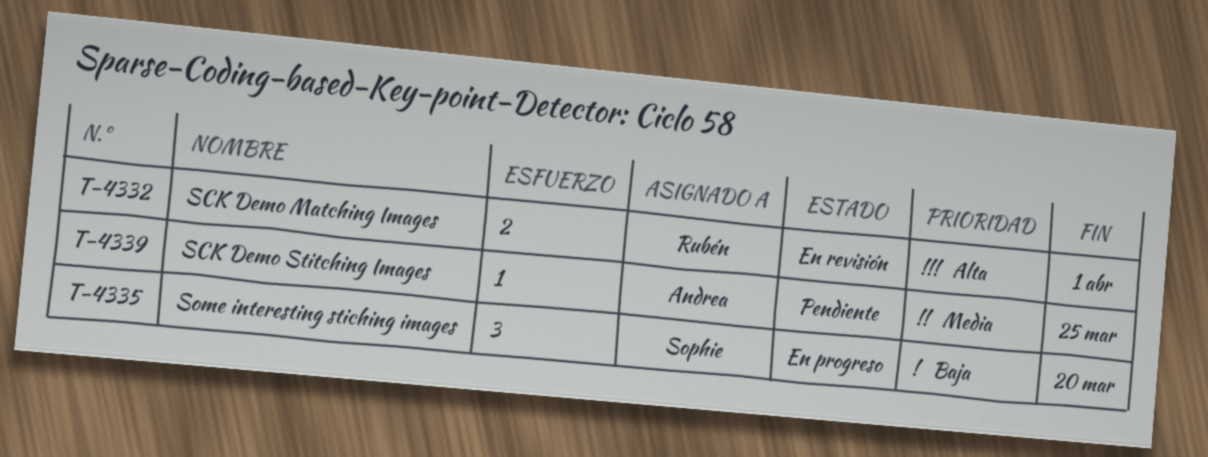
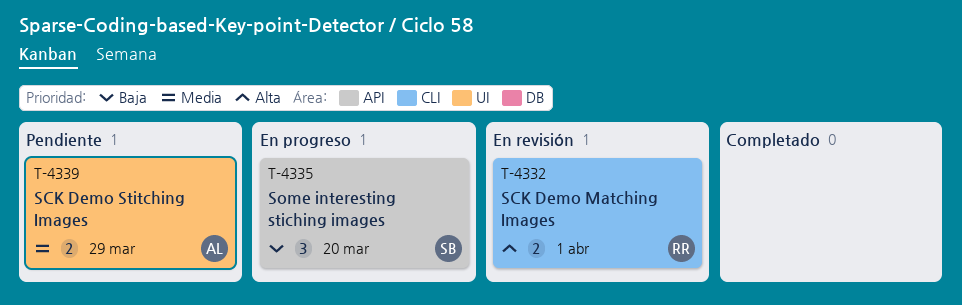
T-4339, estimate: 1 -> 2
T-4339, due: Mar 25 -> Mar 29

